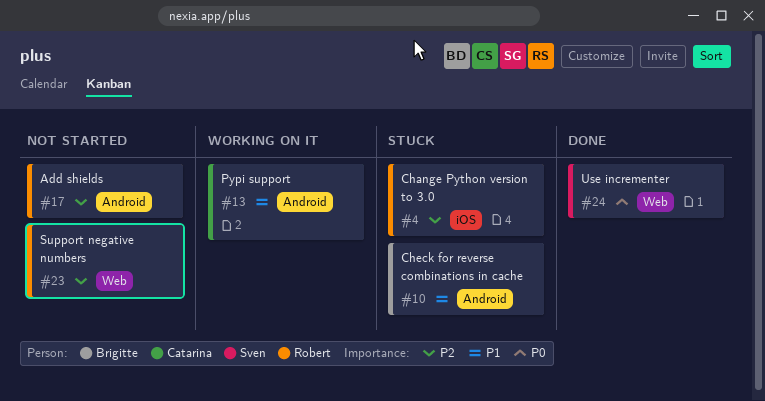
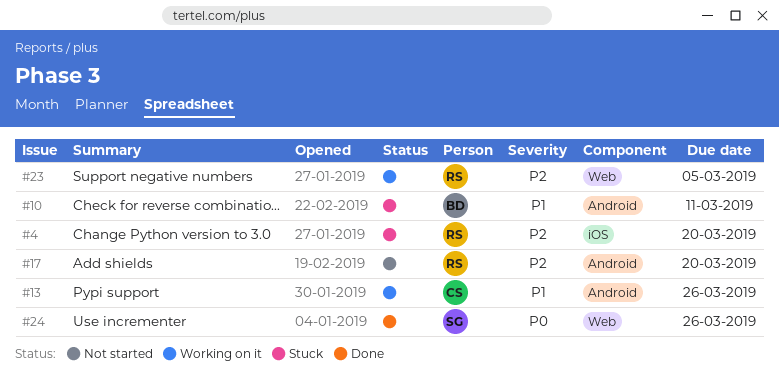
#23, status: Not started -> Working on it

